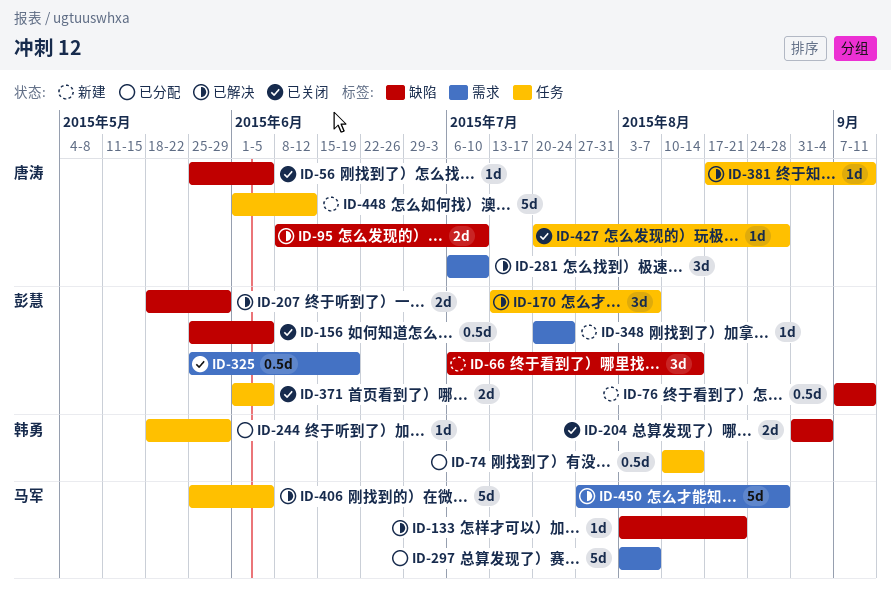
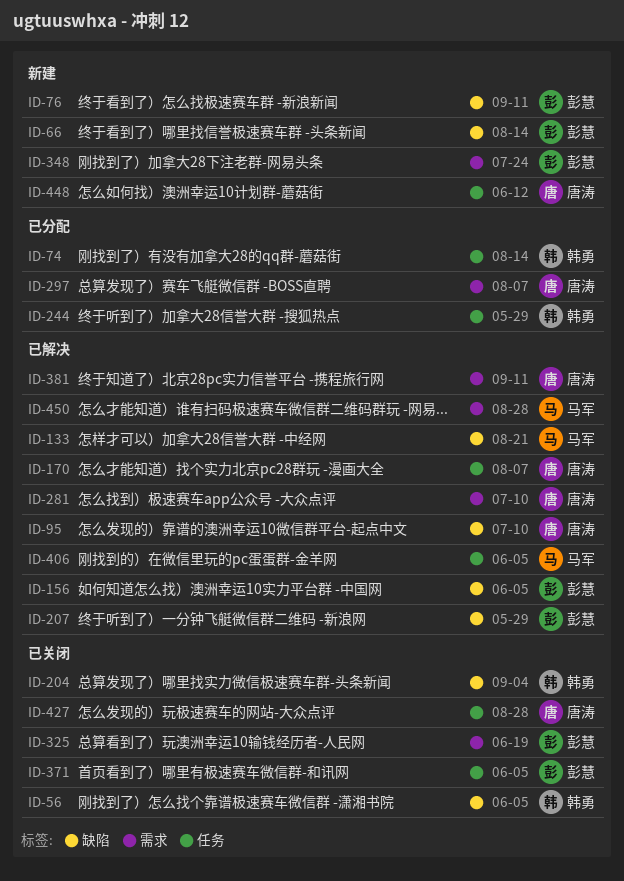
ID-56, owner: 唐涛 -> 韩勇
ID-156, status: 已关闭 -> 已解决
ID-170, owner: 彭慧 -> 唐涛
ID-297, owner: 马军 -> 唐涛
ID-381, label: 任务 -> 需求

